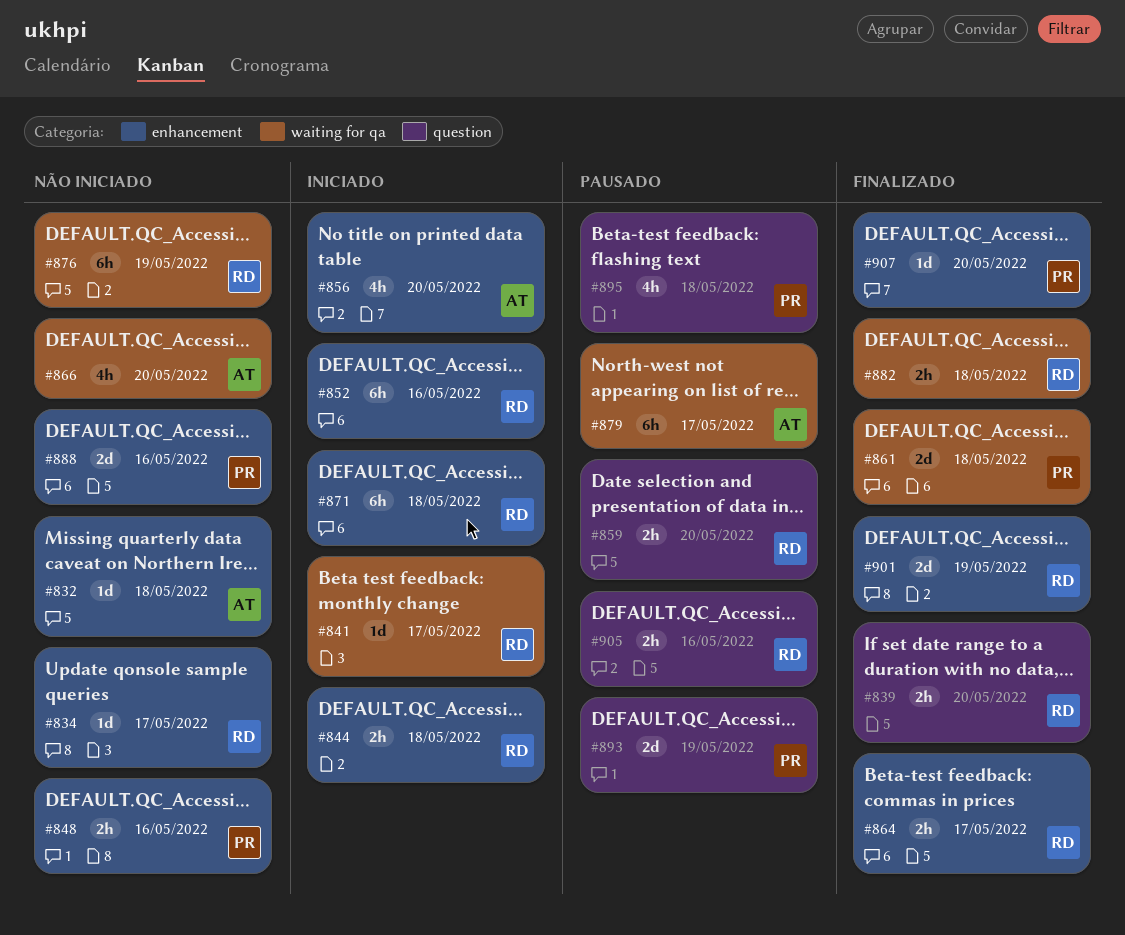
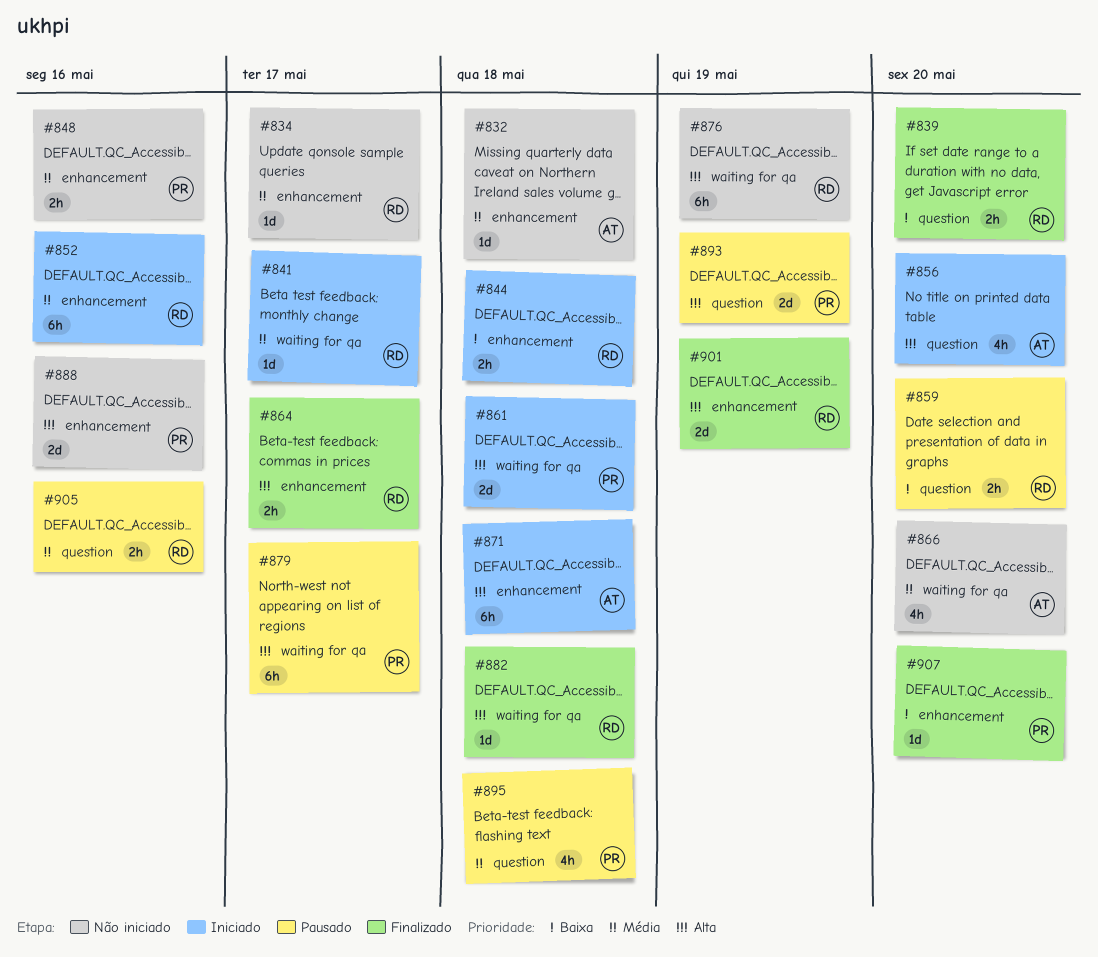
#856, label: enhancement -> question
#861, status: Finalizado -> Iniciado
#871, owner: RD -> AT
#879, owner: AT -> PR
#882, estimate: 2h -> 1d

